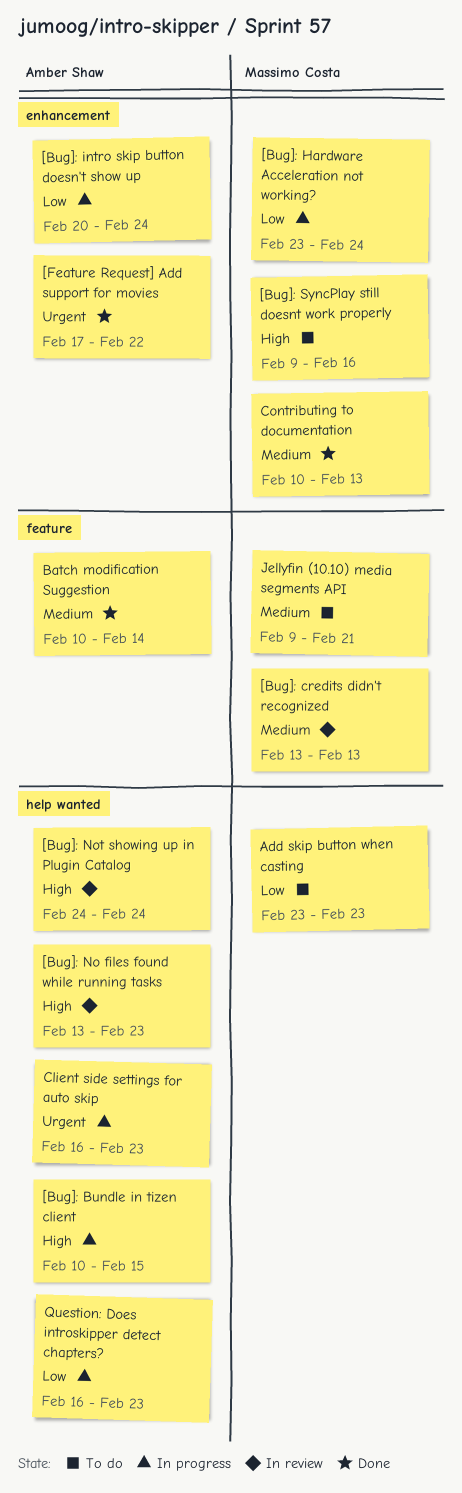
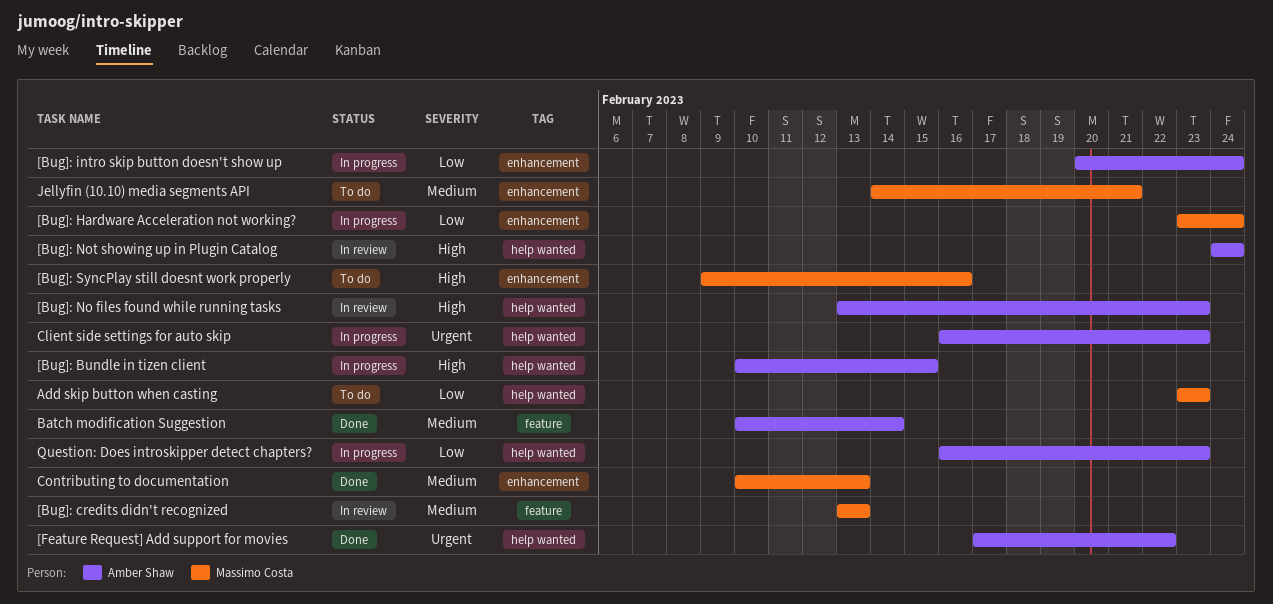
[Feature Request] Add support for movies, label: enhancement -> help wanted
Jellyfin (10.10) media segments API, label: feature -> enhancement
Jellyfin (10.10) media segments API, start: Feb 9 -> Feb 14

